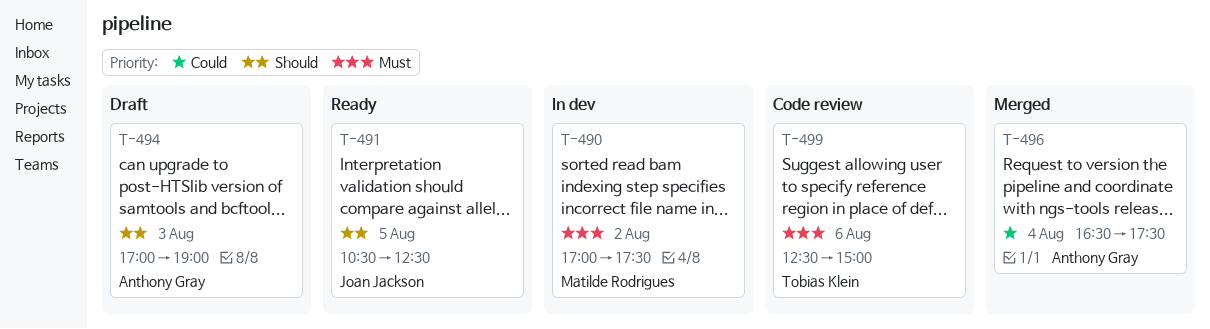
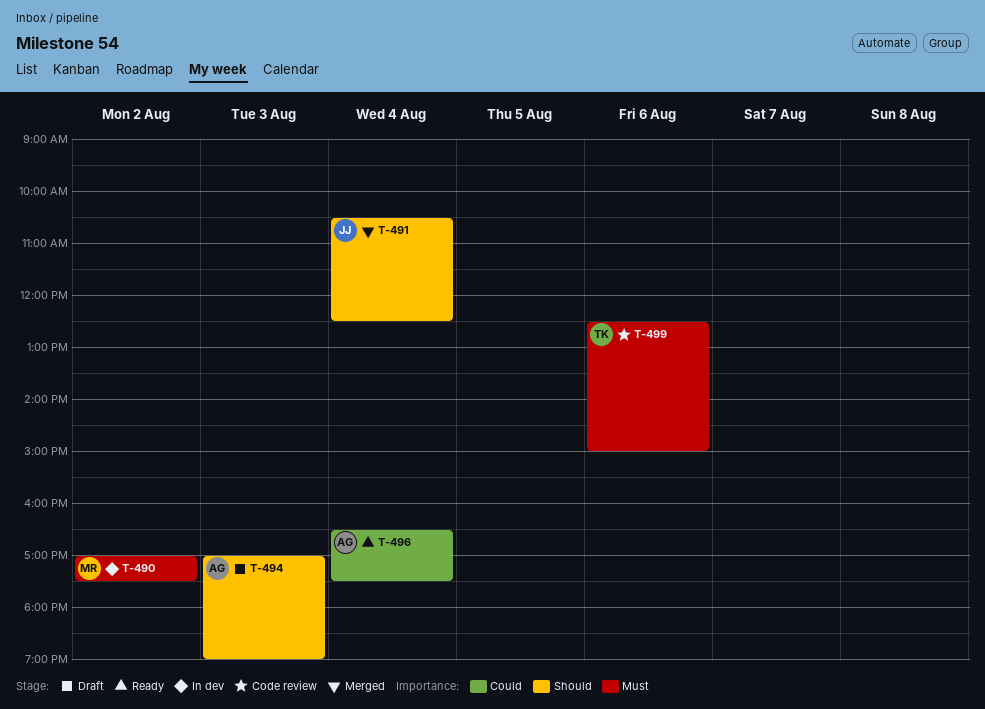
T-491, status: Ready -> Merged
T-491, day: Aug 5 -> Aug 4
T-496, status: Merged -> Ready

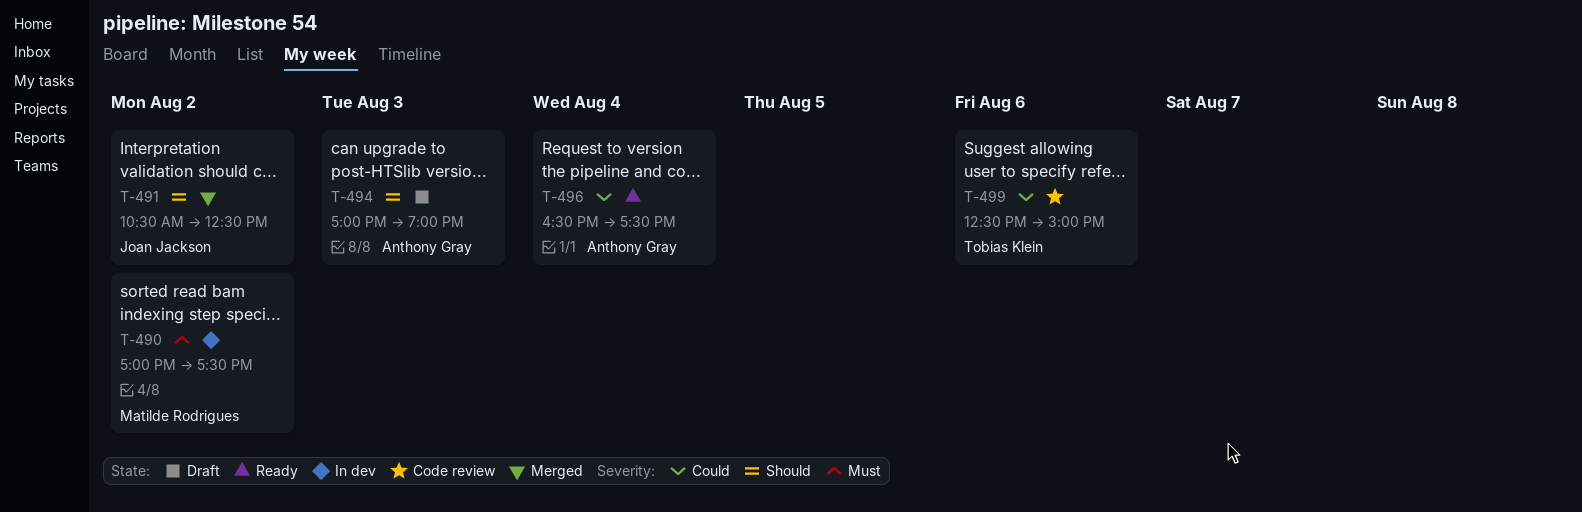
T-491, day: Aug 4 -> Aug 2
T-499, priority: Must -> Could

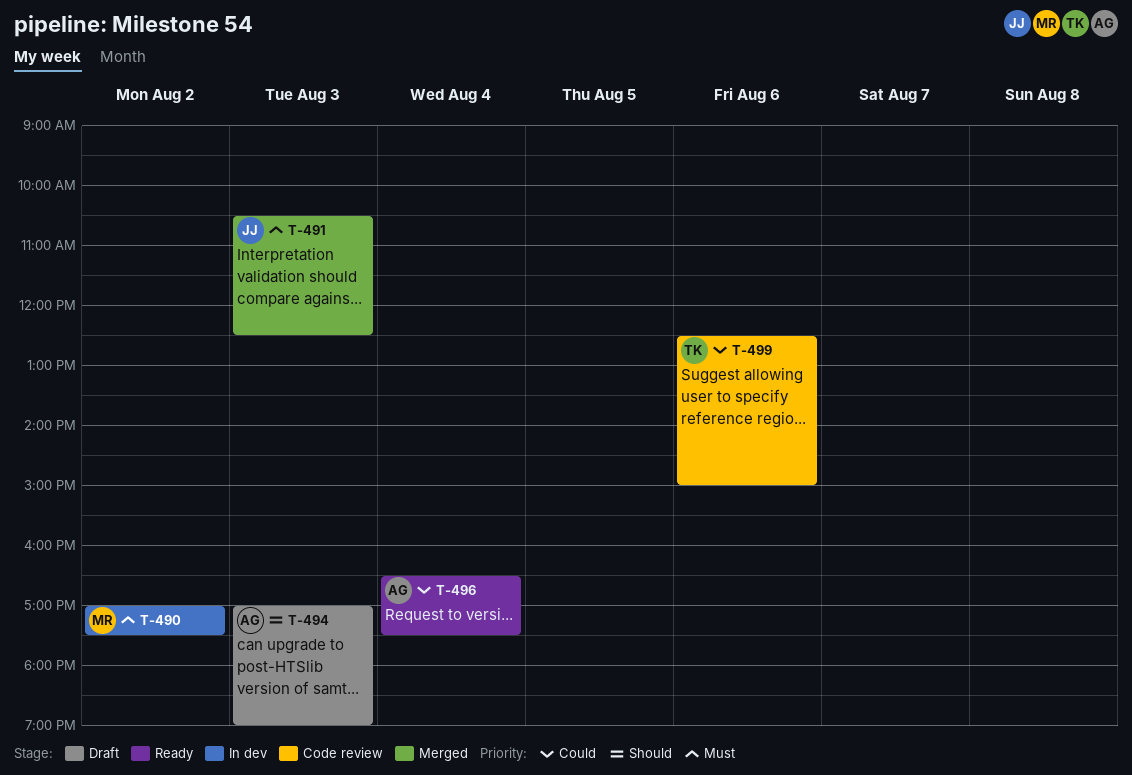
T-491, priority: Should -> Must
T-491, day: Aug 2 -> Aug 3

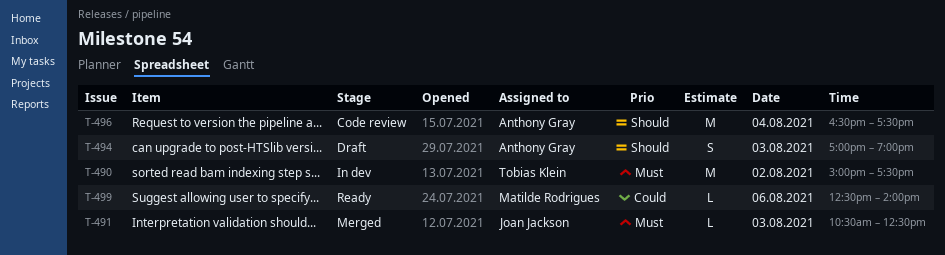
T-490, owner: Matilde Rodrigues -> Tobias Klein
T-490, begins: 17:00 -> 15:00
T-496, status: Ready -> Code review
T-496, priority: Could -> Should
T-499, status: Code review -> Ready
T-499, owner: Tobias Klein -> Matilde Rodrigues
T-499, ends: 15:00 -> 14:00

